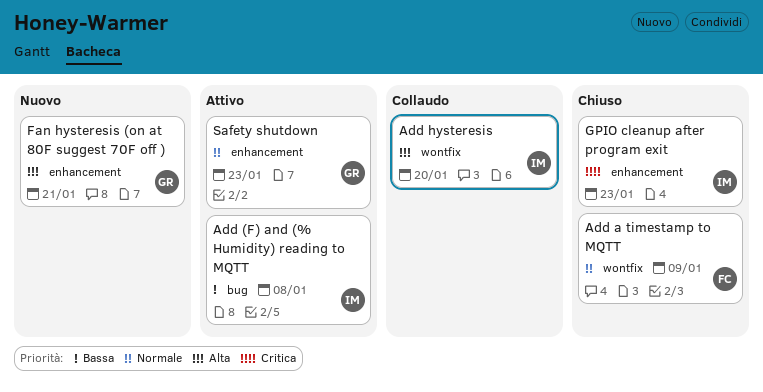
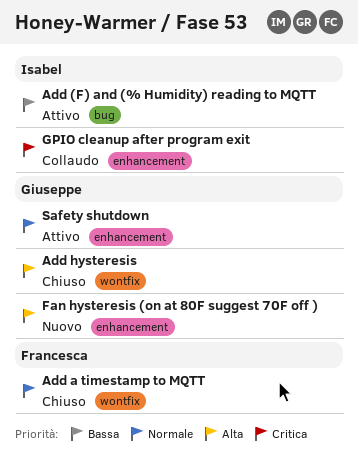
Add hysteresis, status: Collaudo -> Chiuso
Add hysteresis, owner: Isabel -> Giuseppe
GPIO cleanup after program exit, status: Chiuso -> Collaudo

